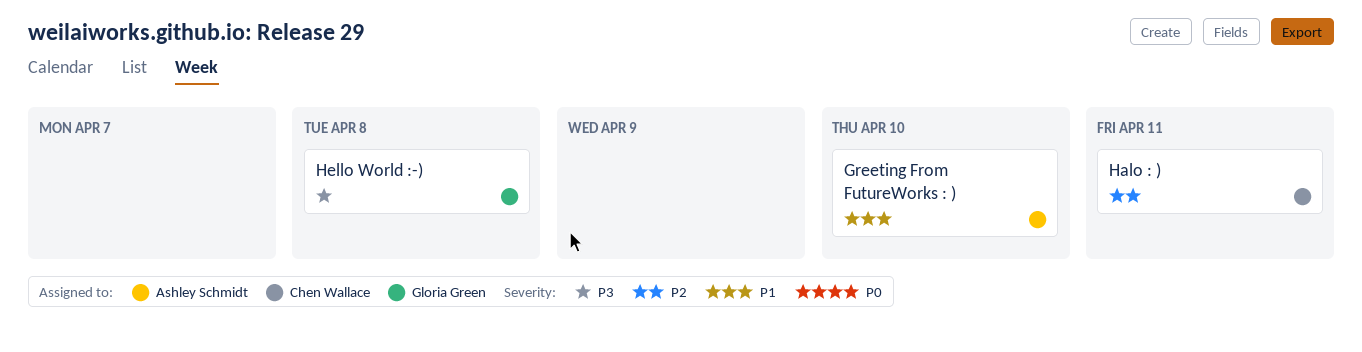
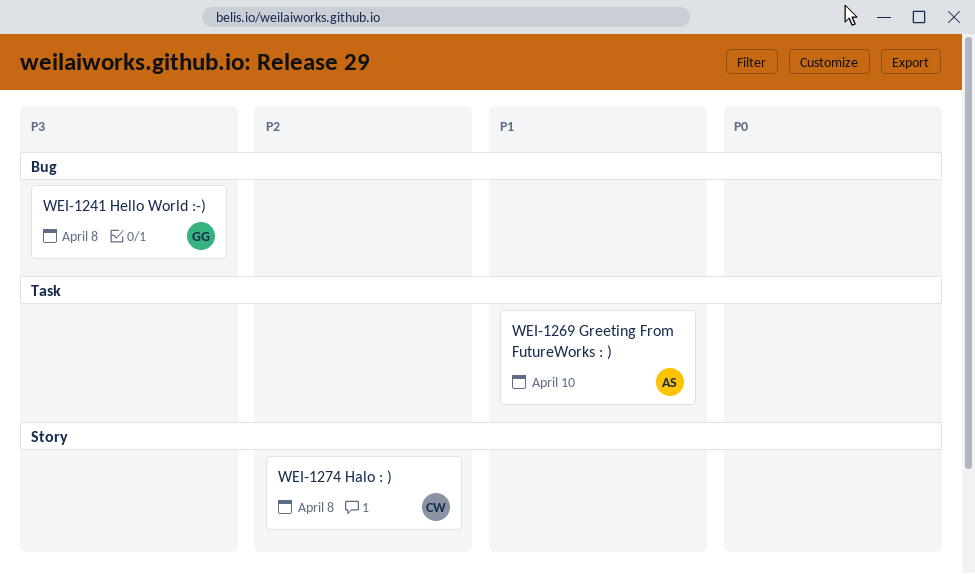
Halo : ), due: Apr 11 -> Apr 8

